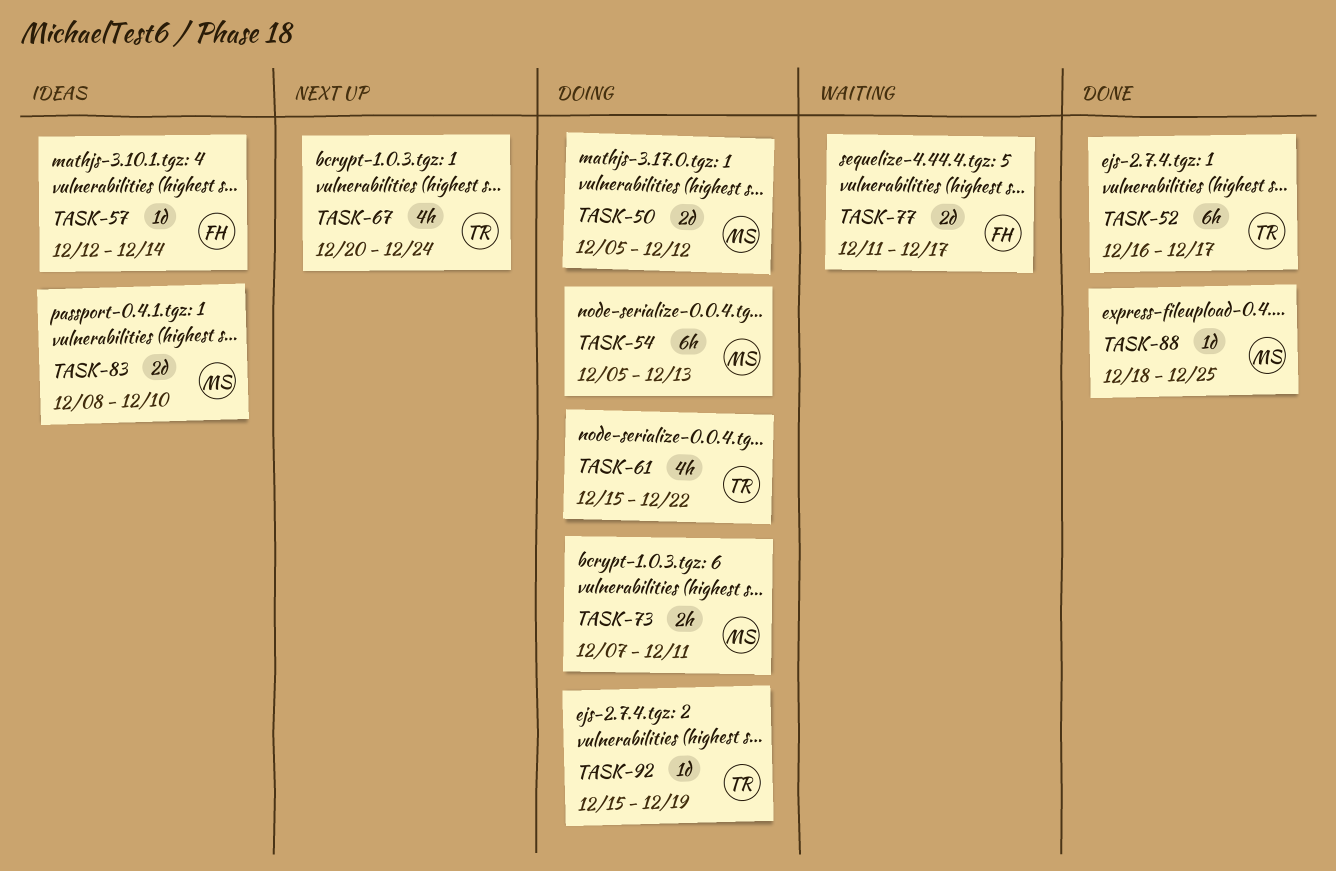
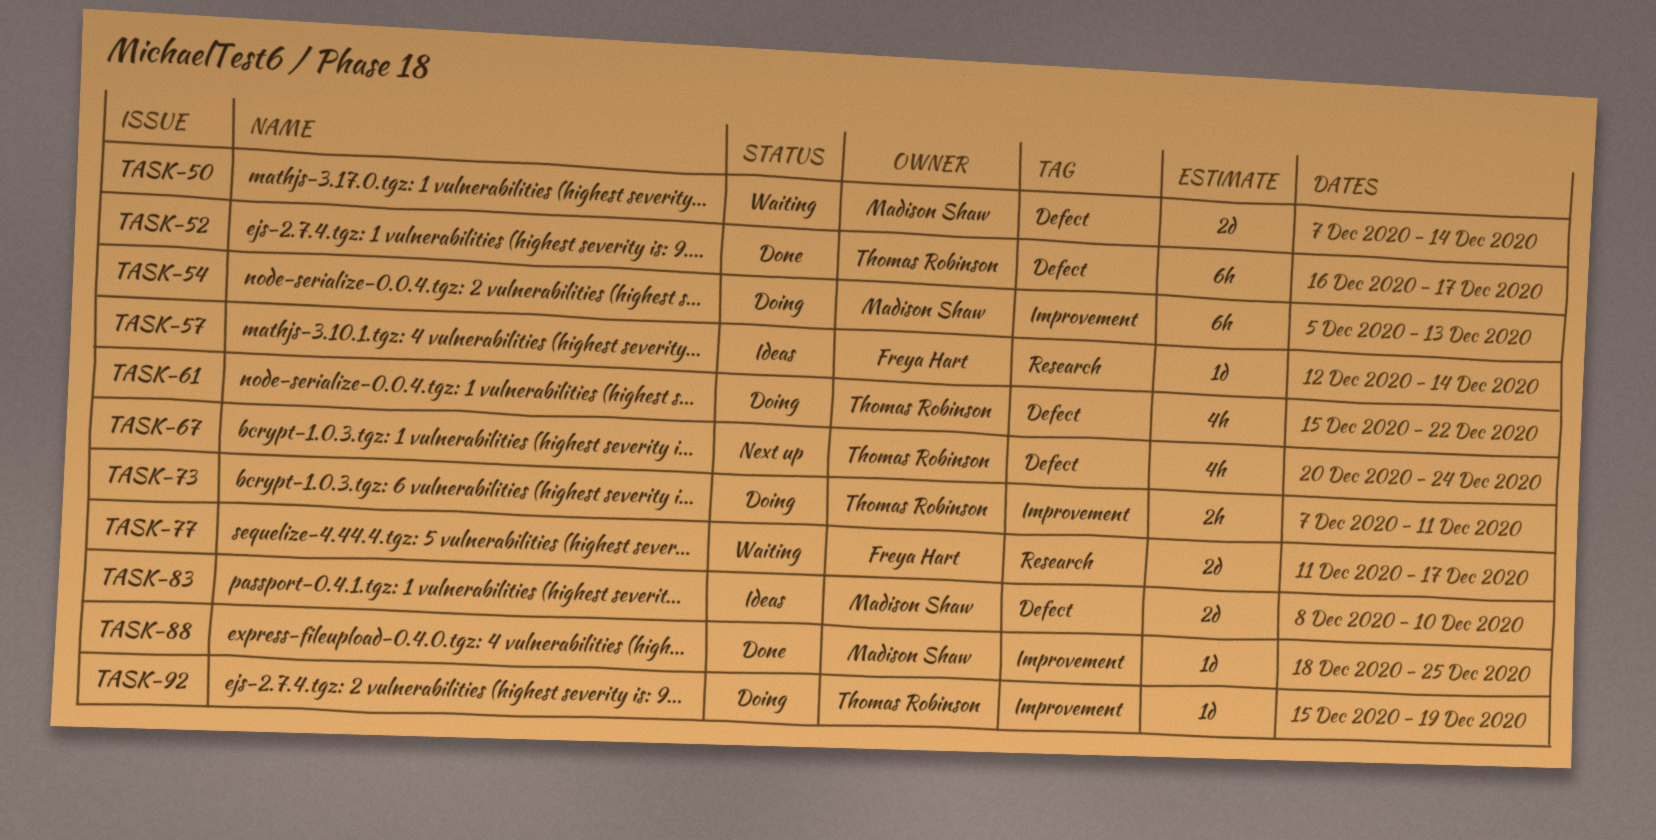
TASK-50, status: Doing -> Waiting
TASK-50, start: Dec 5 -> Dec 7
TASK-50, due: Dec 12 -> Dec 14
TASK-73, owner: Madison Shaw -> Thomas Robinson

